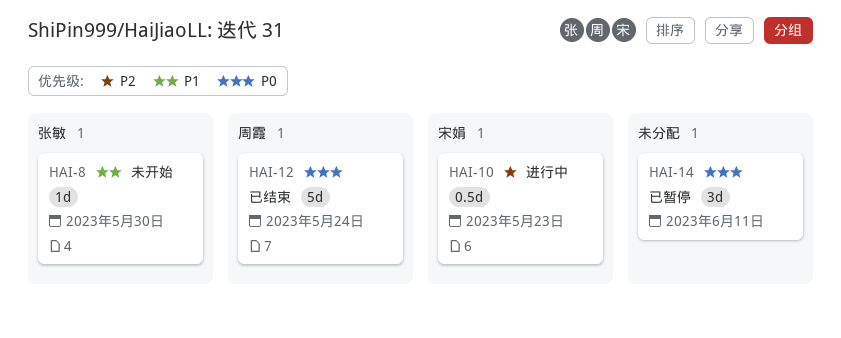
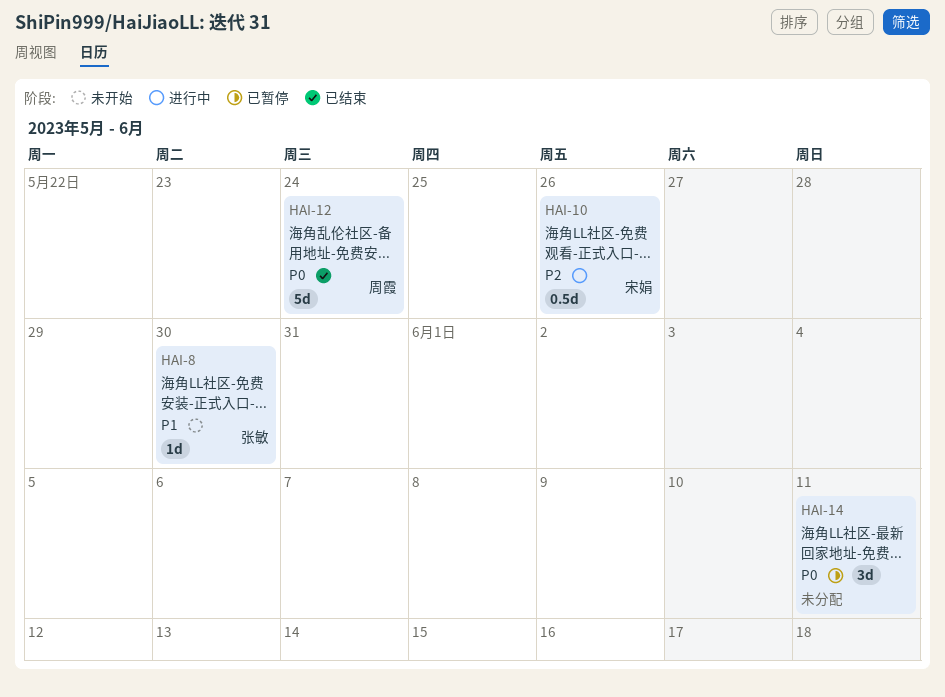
HAI-10, due: May 23 -> May 26

